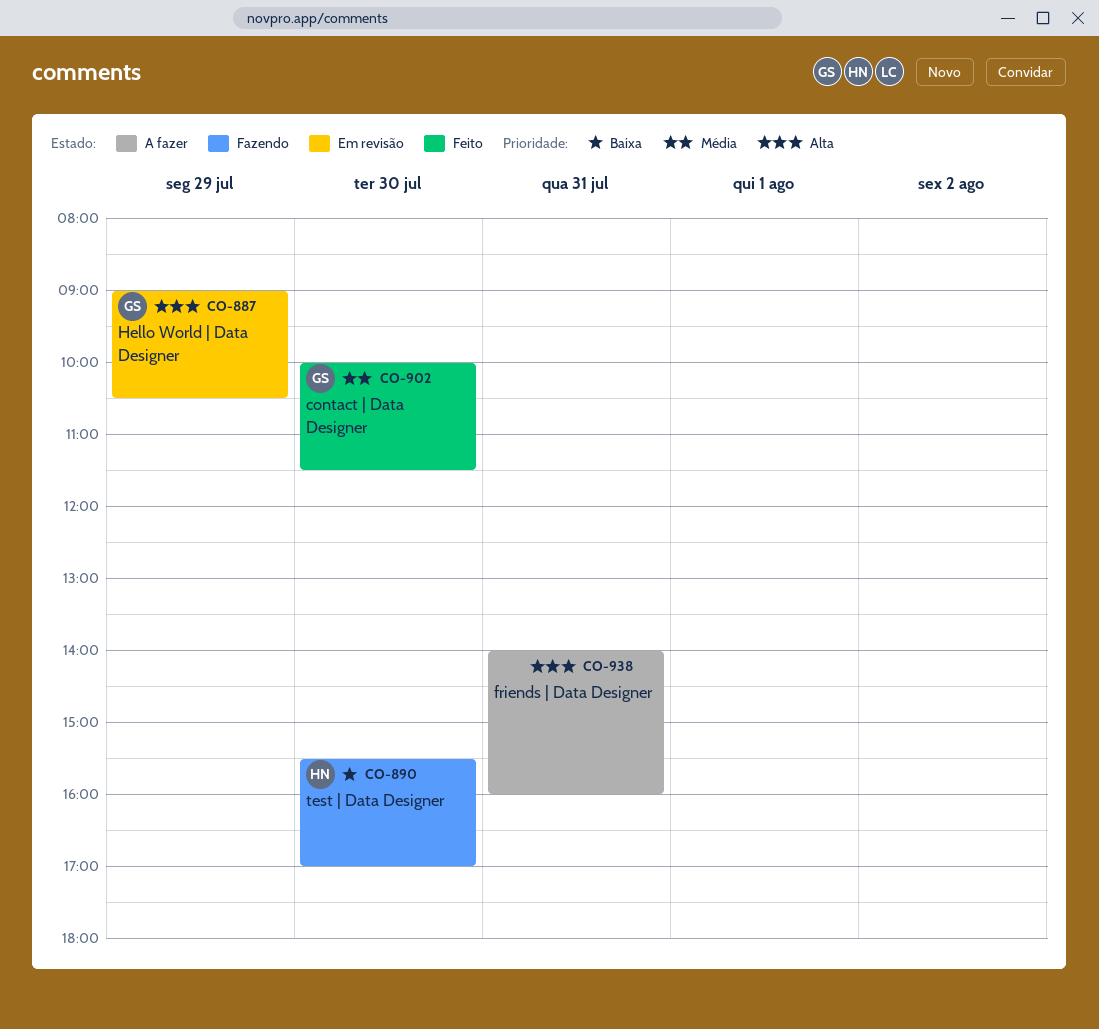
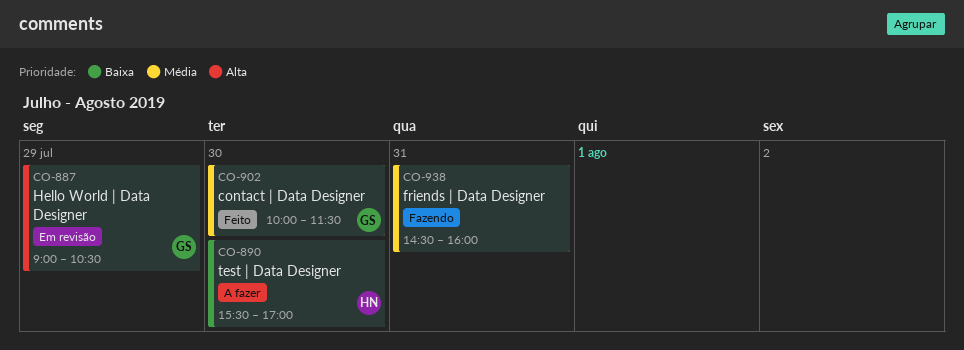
CO-890, status: Fazendo -> A fazer
CO-938, status: A fazer -> Fazendo
CO-938, priority: Alta -> Média
CO-938, begins: 14:00 -> 14:30

